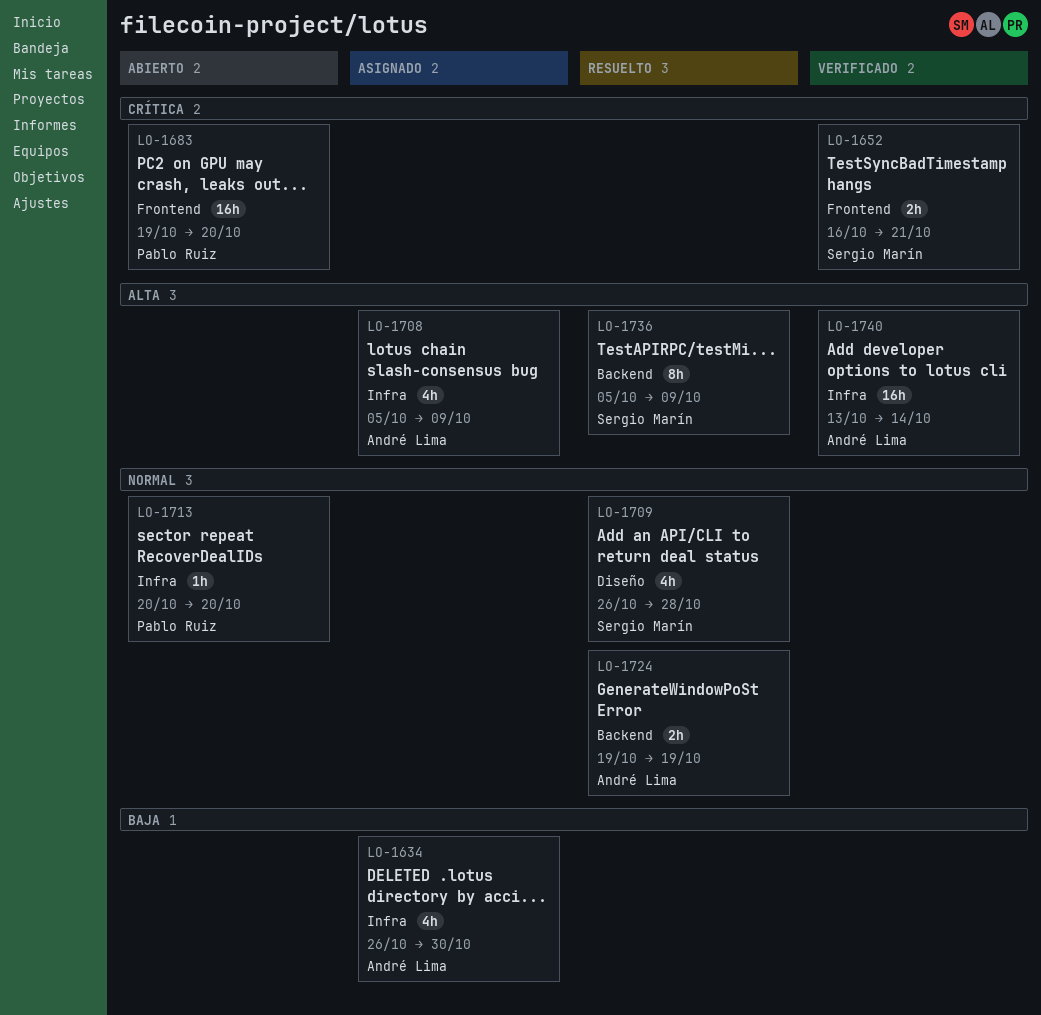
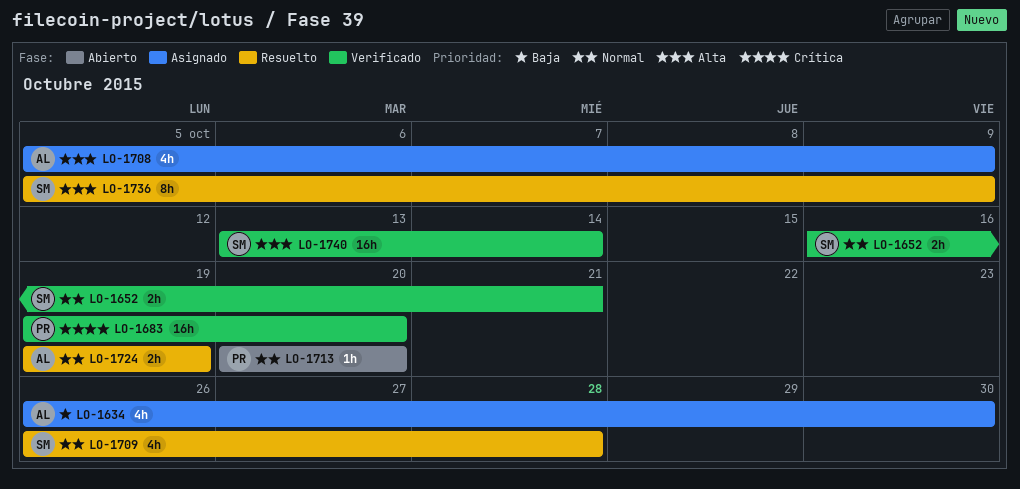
LO-1652, priority: Crítica -> Normal
LO-1683, status: Abierto -> Verificado
LO-1740, owner: André Lima -> Sergio Marín

